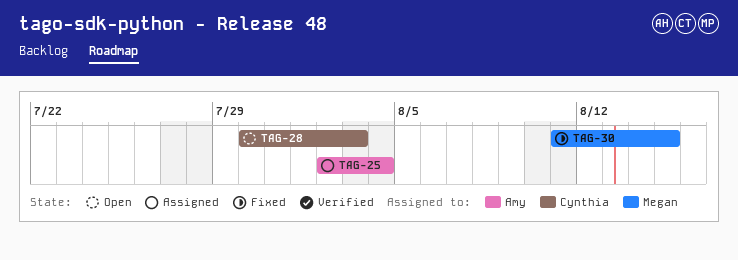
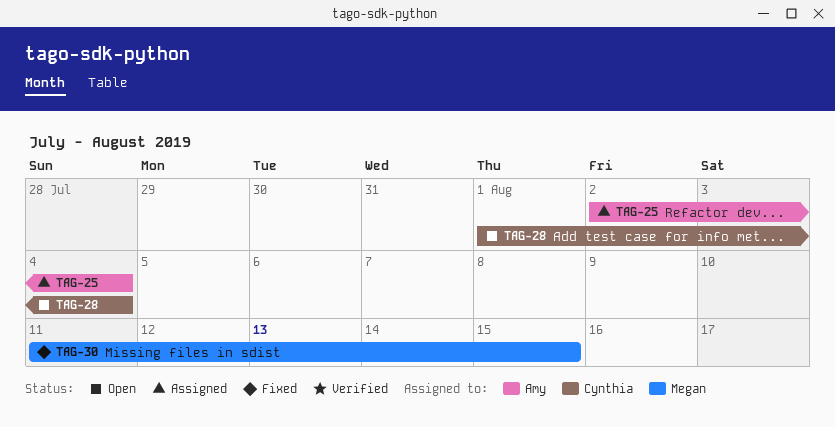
TAG-28, start: Jul 30 -> Aug 1
TAG-28, due: Aug 3 -> Aug 4

